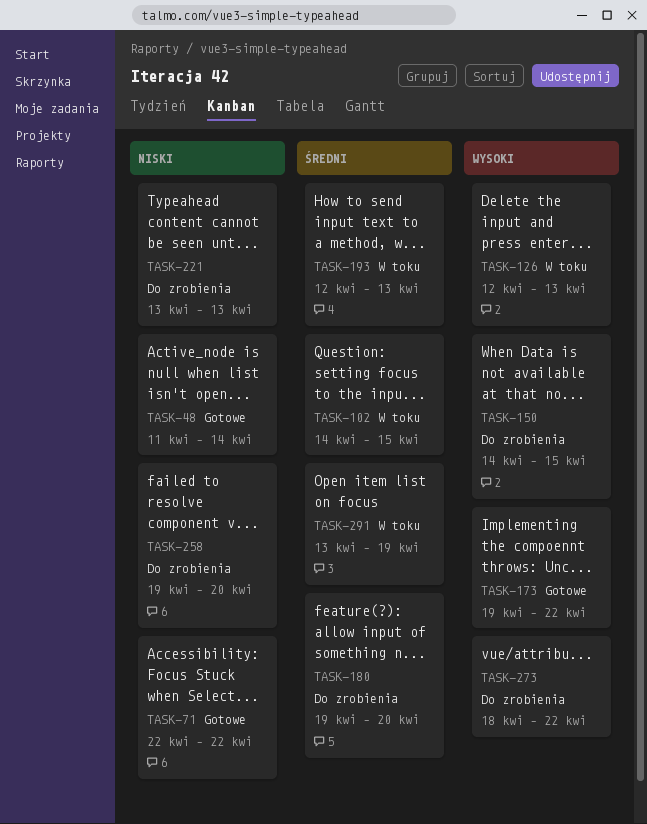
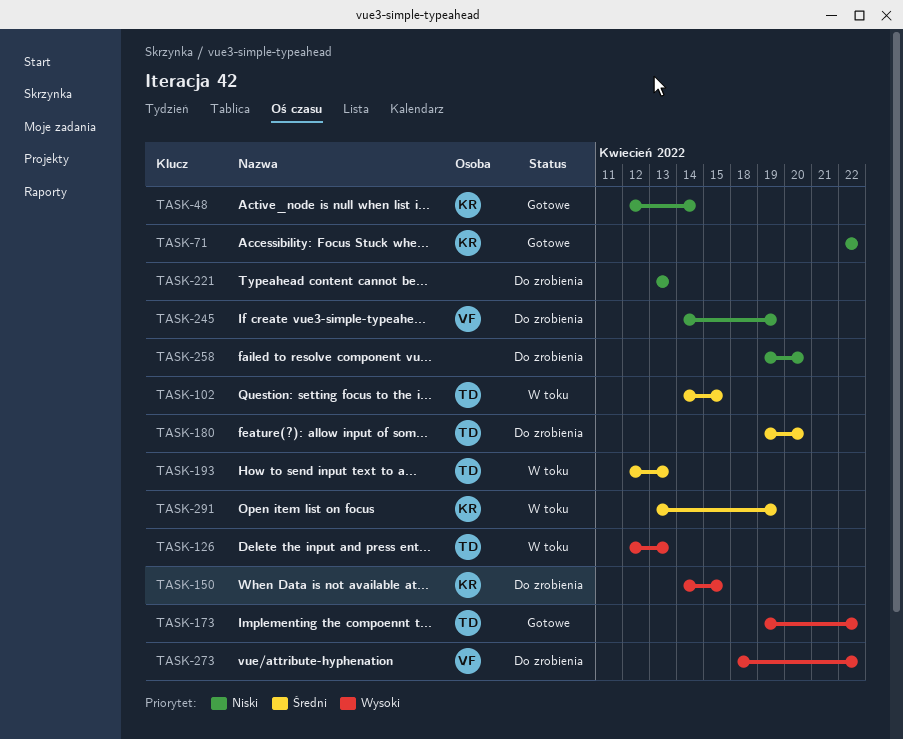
TASK-48, start: Apr 11 -> Apr 12
TASK-245: none -> present

